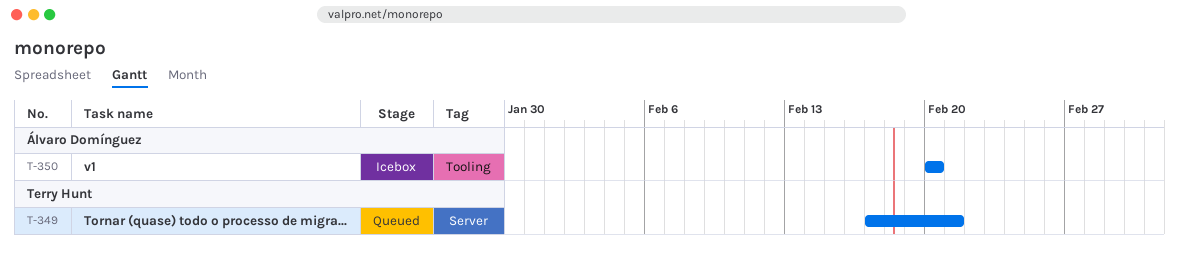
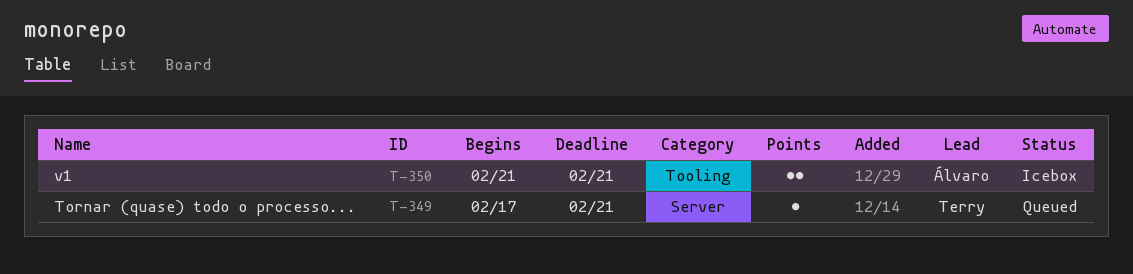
T-350, start: Feb 20 -> Feb 21
T-350, due: Feb 20 -> Feb 21

